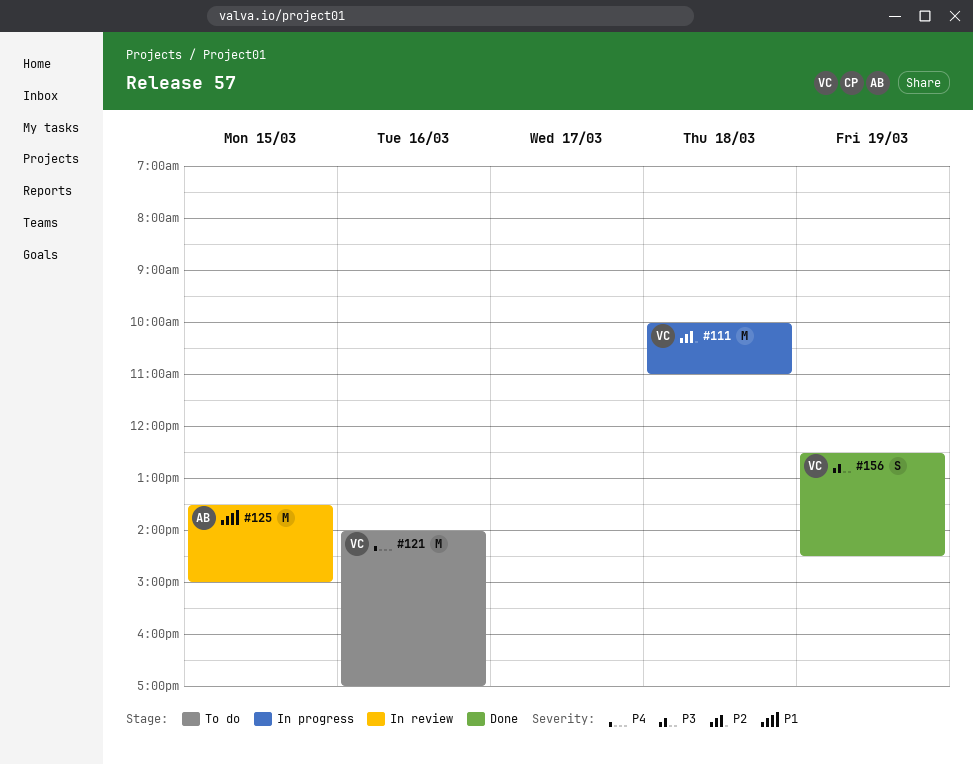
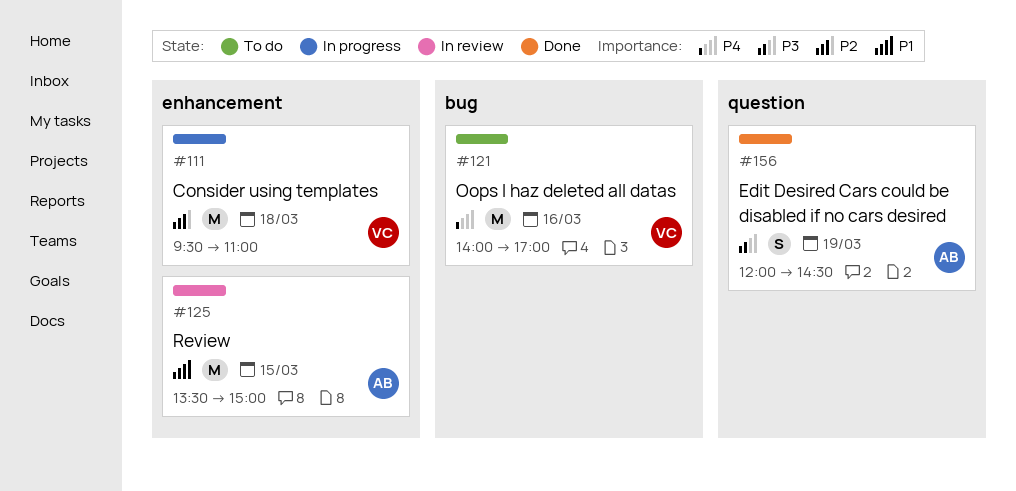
#111, begins: 10:00 -> 09:30
#156, owner: VC -> AB
#156, begins: 12:30 -> 12:00

